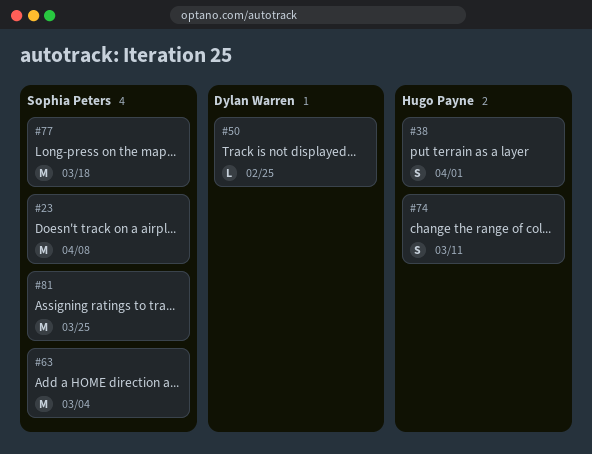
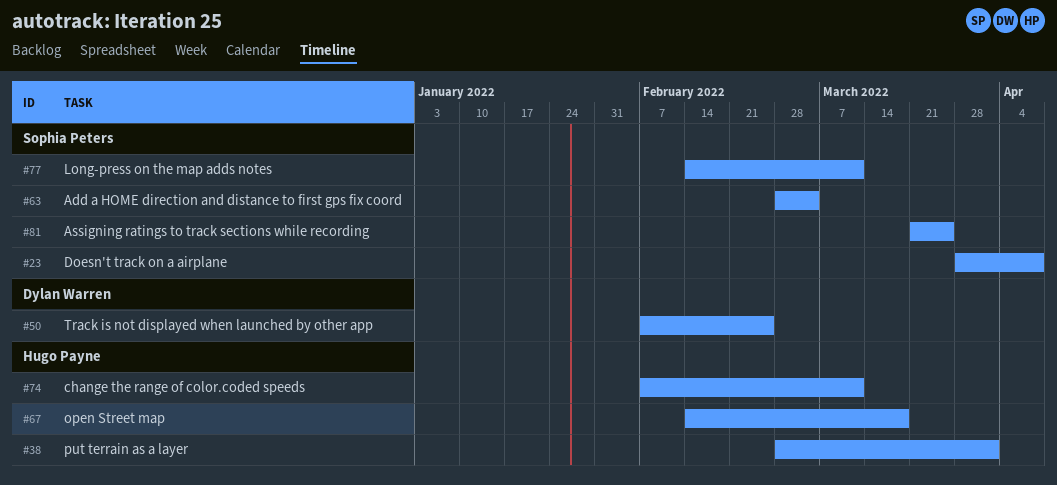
#67: none -> present
#77, due: Mar 18 -> Mar 11

